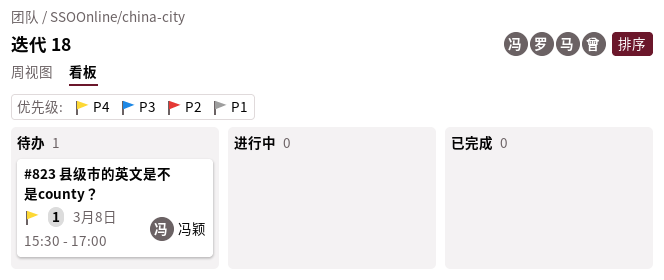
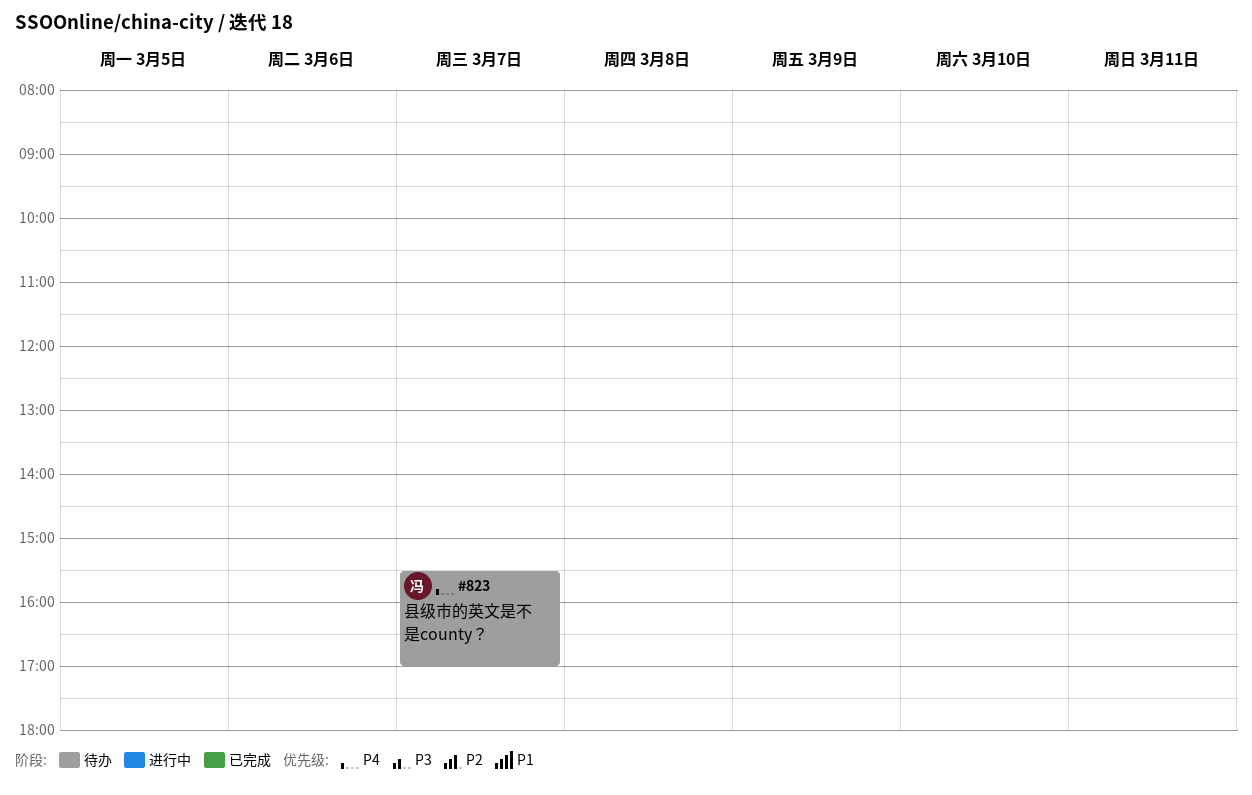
#823, day: Mar 8 -> Mar 7

